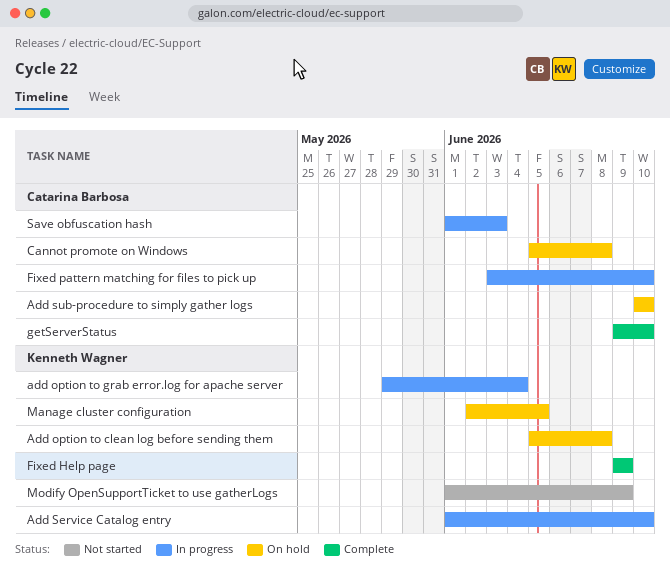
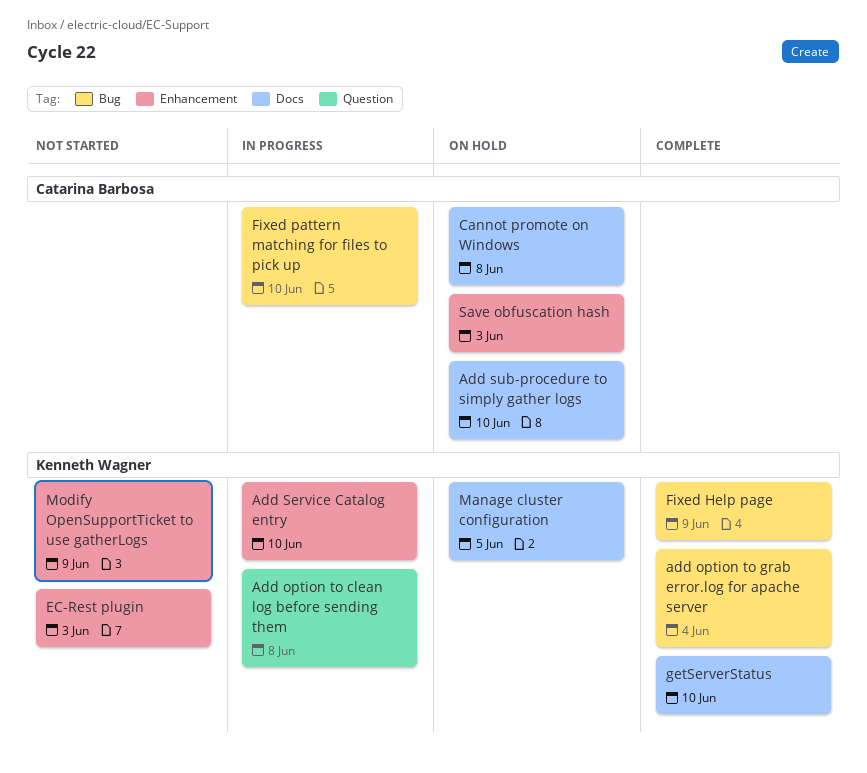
Add option to clean log before sending them, status: On hold -> In progress
add option to grab error.log for apache server, status: In progress -> Complete
EC-Rest plugin: none -> present
getServerStatus, owner: Catarina Barbosa -> Kenneth Wagner
Save obfuscation hash, status: In progress -> On hold

